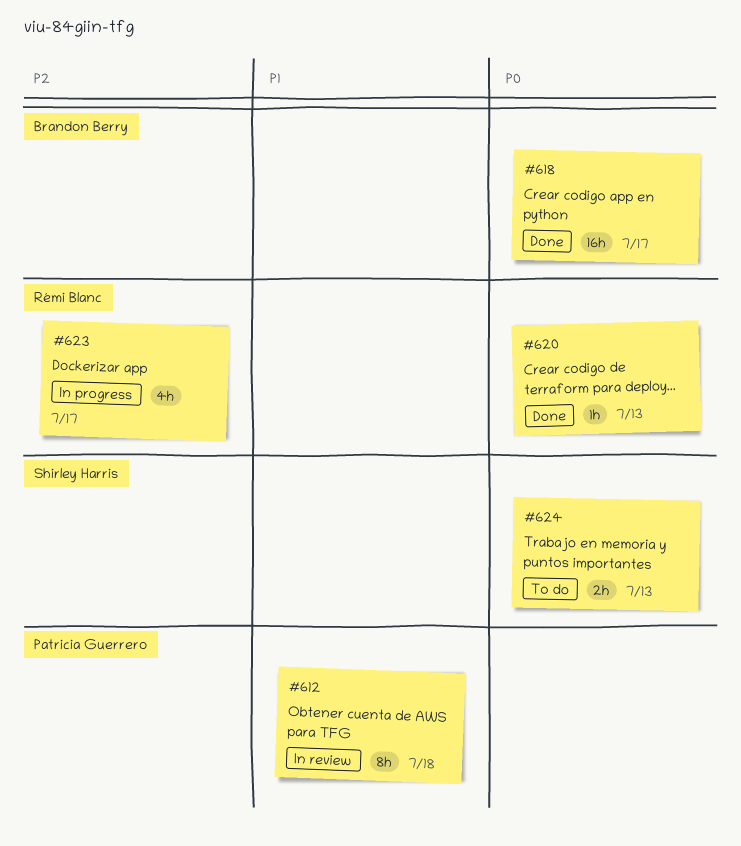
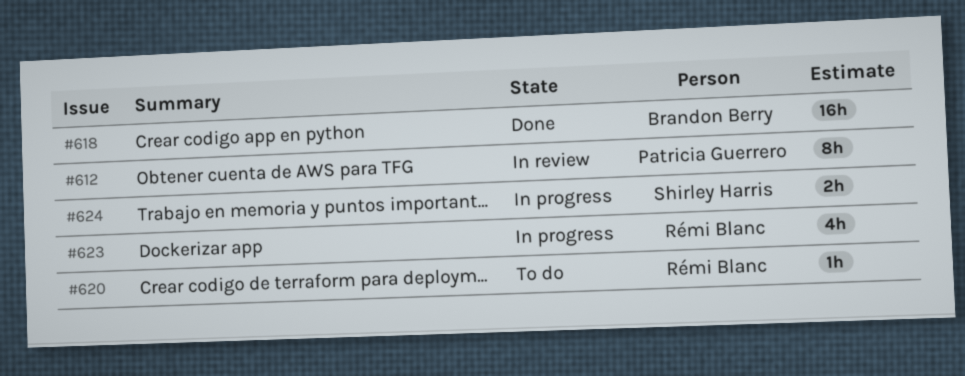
#620, status: Done -> To do
#624, status: To do -> In progress

